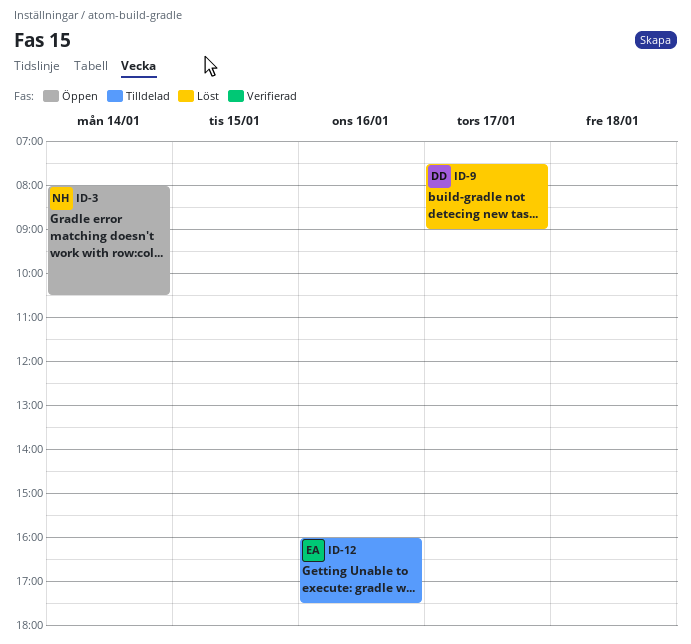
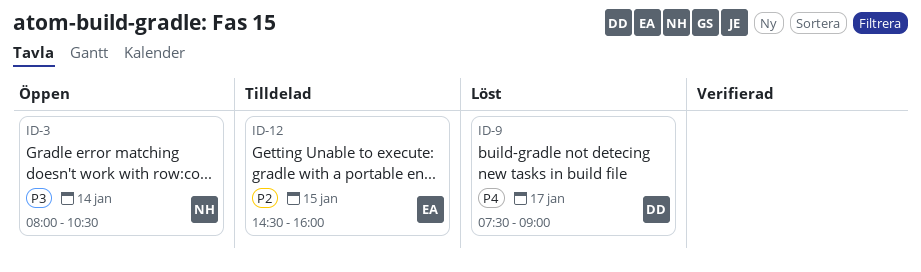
ID-12, day: Jan 16 -> Jan 15
ID-12, begins: 16:00 -> 14:30
ID-12, ends: 17:30 -> 16:00

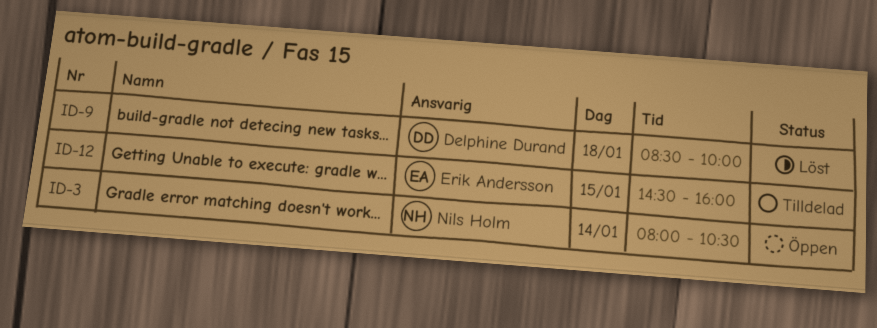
ID-9, day: Jan 17 -> Jan 18
ID-9, begins: 07:30 -> 08:30
ID-9, ends: 09:00 -> 10:00

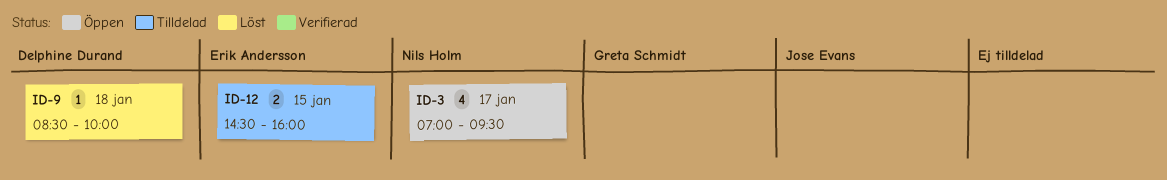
ID-3, day: Jan 14 -> Jan 17
ID-3, begins: 08:00 -> 07:00
ID-3, ends: 10:30 -> 09:30

